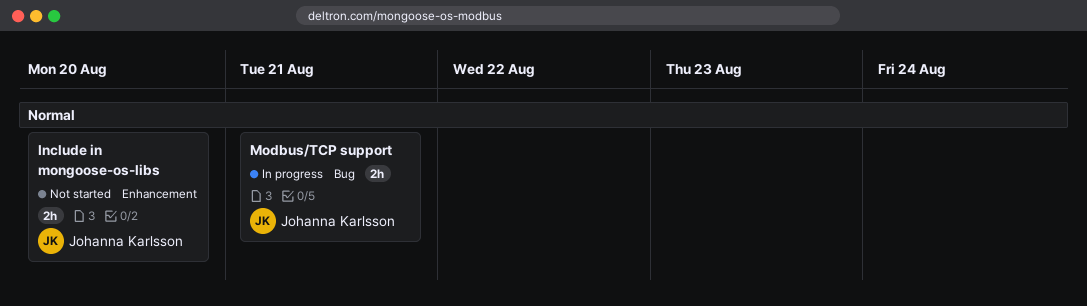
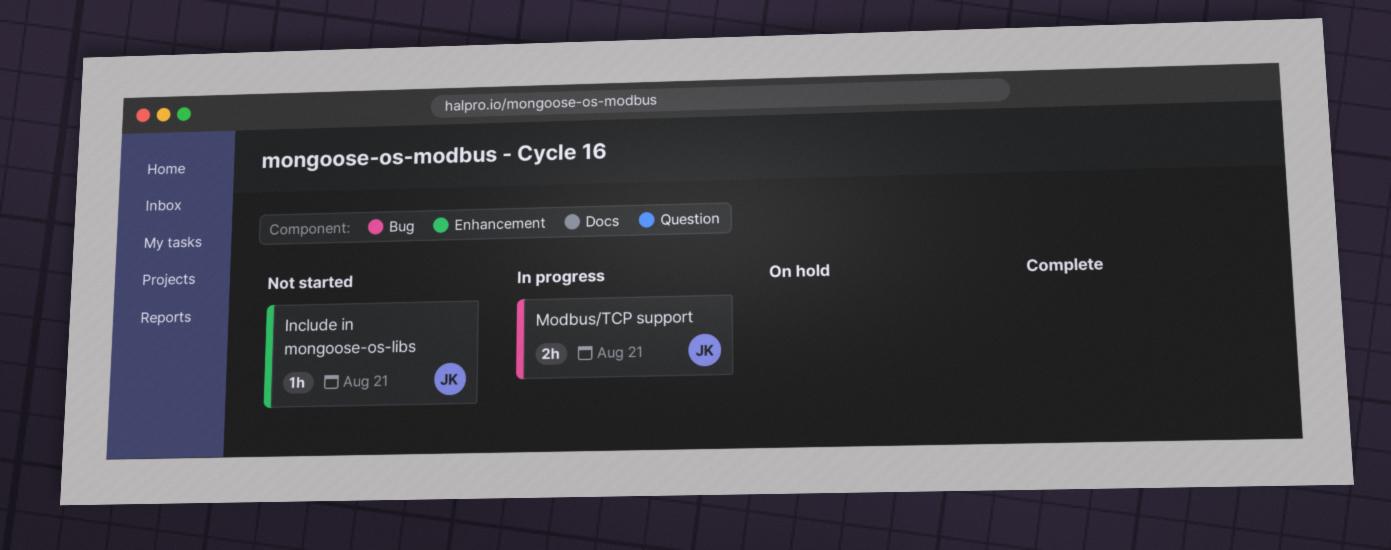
Include in mongoose-os-libs, estimate: 2h -> 1h
Include in mongoose-os-libs, due: Aug 20 -> Aug 21

